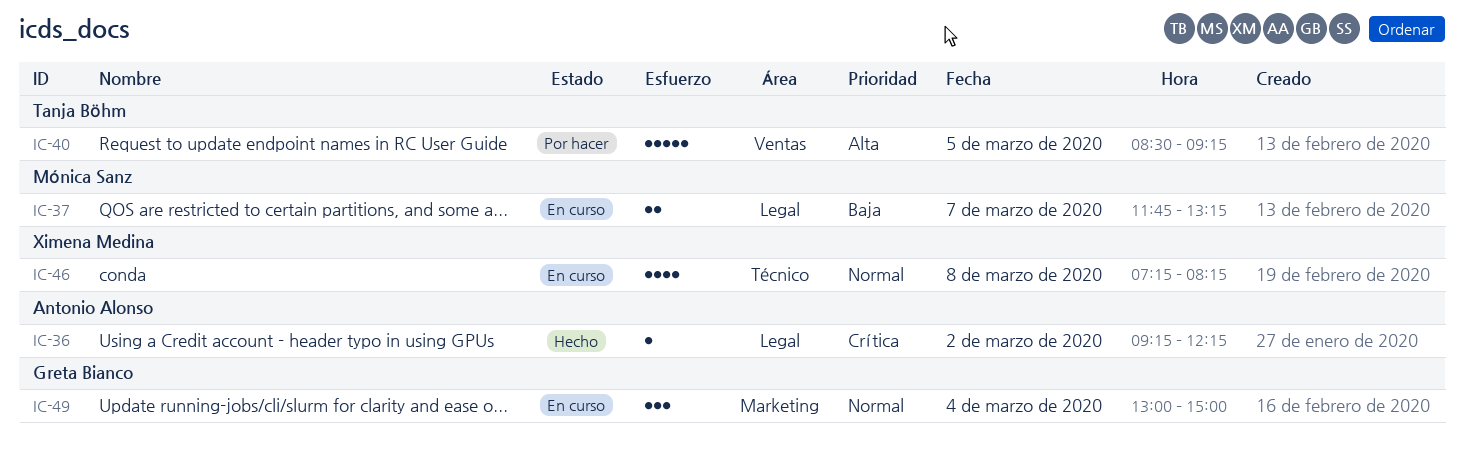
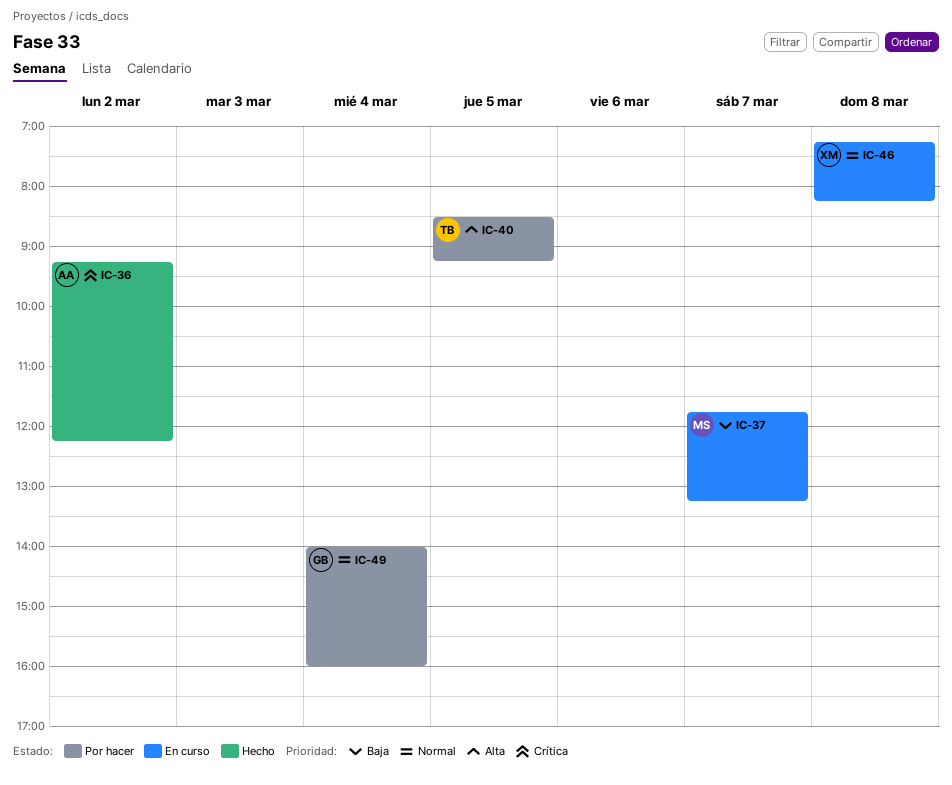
IC-49, status: En curso -> Por hacer
IC-49, begins: 13:00 -> 14:00
IC-49, ends: 15:00 -> 16:00

